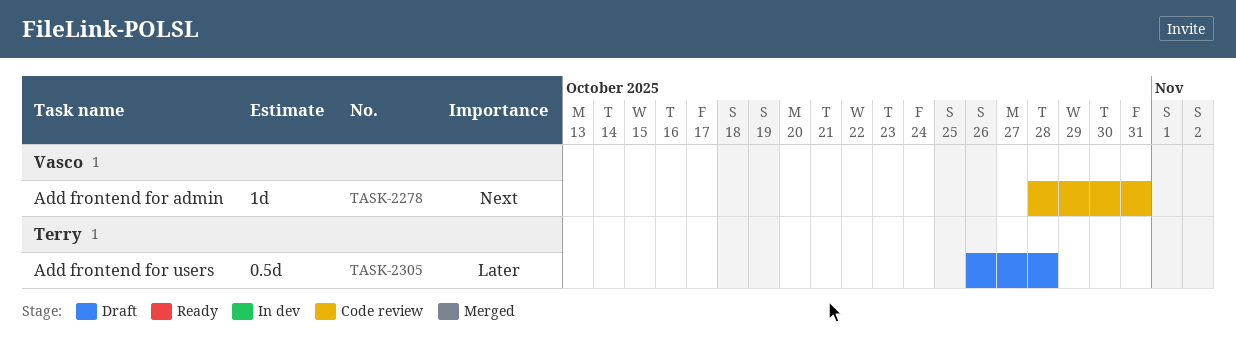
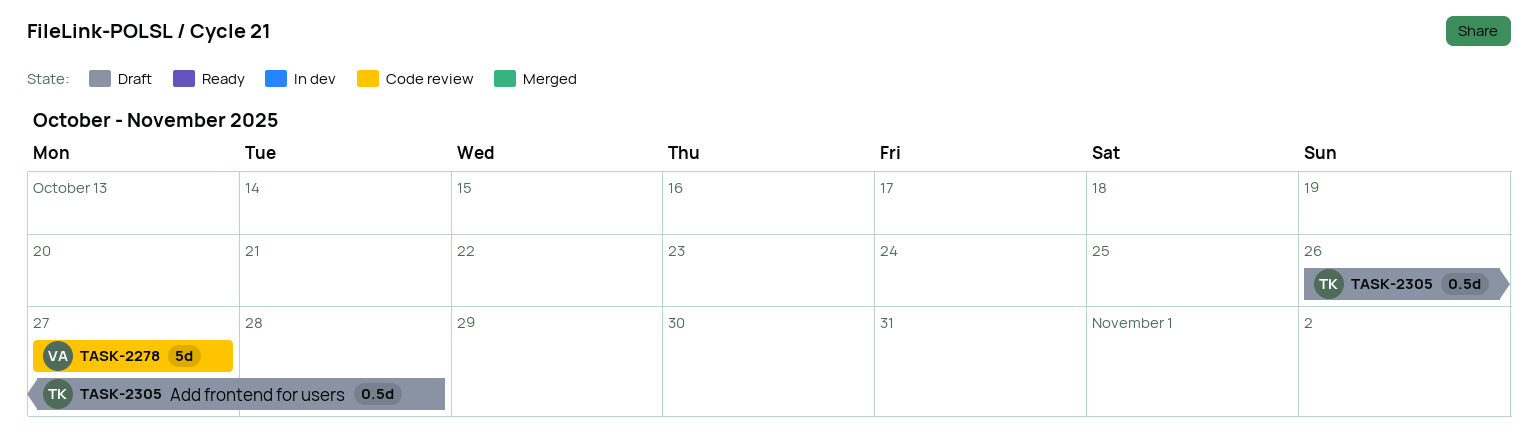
TASK-2278, estimate: 1d -> 5d
TASK-2278, start: Oct 28 -> Oct 27
TASK-2278, due: Oct 31 -> Oct 27

